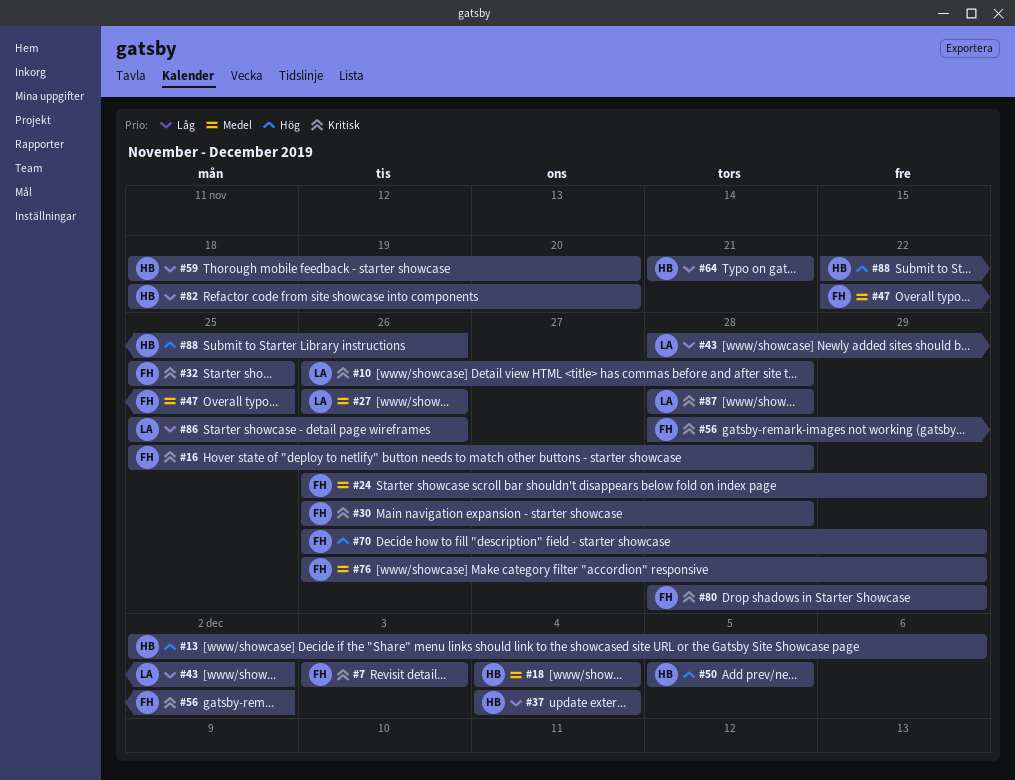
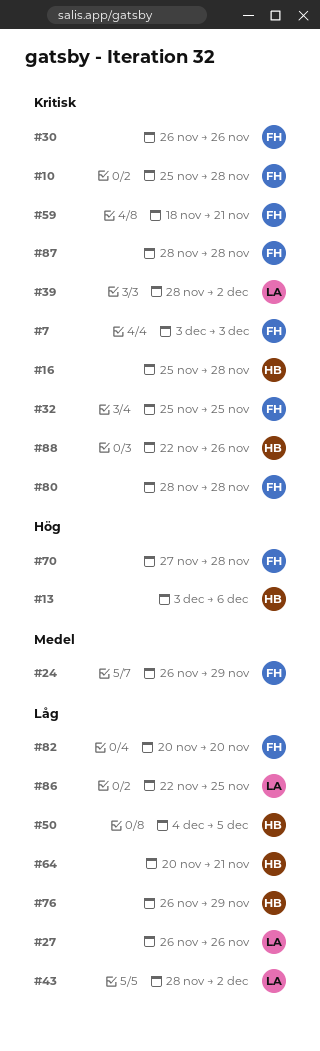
#10, owner: LA -> FH
#10, start: Nov 26 -> Nov 25
#13, start: Dec 2 -> Dec 3
#16, owner: FH -> HB
#18: present -> none
#27, priority: Medel -> Låg
#30, due: Nov 28 -> Nov 26
#37: present -> none
#39: none -> present
#47: present -> none
#50, priority: Hög -> Låg
#50, start: Dec 5 -> Dec 4
#56: present -> none
#59, owner: HB -> FH
#59, priority: Låg -> Kritisk
#59, due: Nov 20 -> Nov 21
#64, start: Nov 21 -> Nov 20
#70, start: Nov 26 -> Nov 27
#70, due: Nov 29 -> Nov 28
#76, owner: FH -> HB
#76, priority: Medel -> Låg
#80, due: Nov 29 -> Nov 28
#82, owner: HB -> FH
#82, start: Nov 18 -> Nov 20
#86, start: Nov 25 -> Nov 22
#86, due: Nov 26 -> Nov 25
#87, owner: LA -> FH
#88, priority: Hög -> Kritisk

